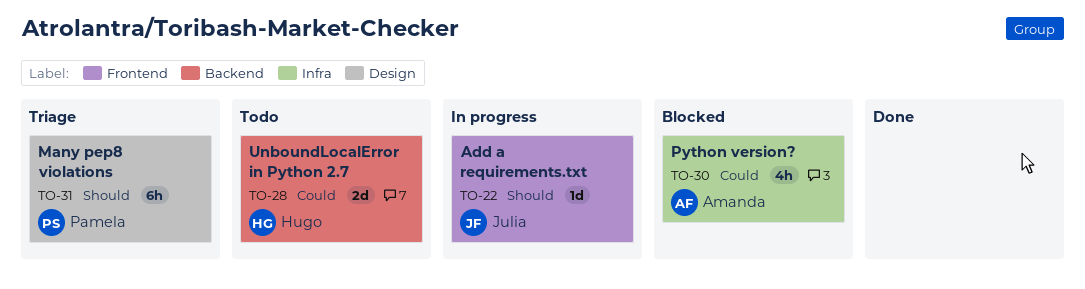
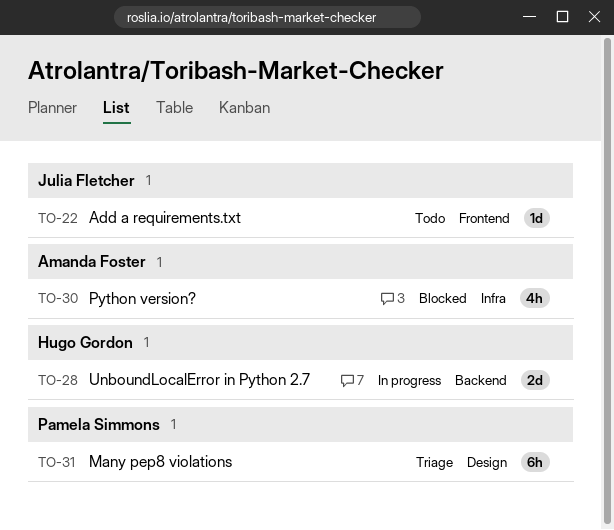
TO-22, status: In progress -> Todo
TO-28, status: Todo -> In progress

